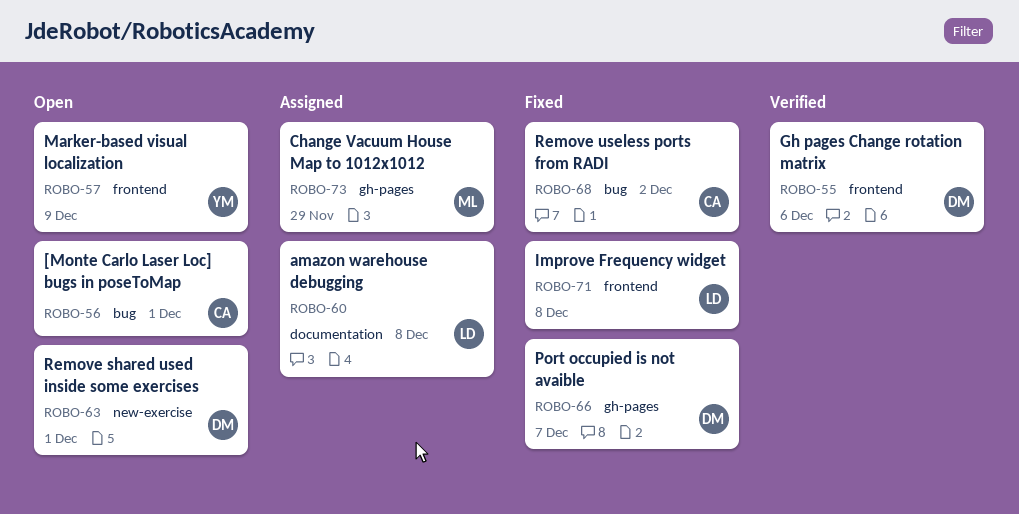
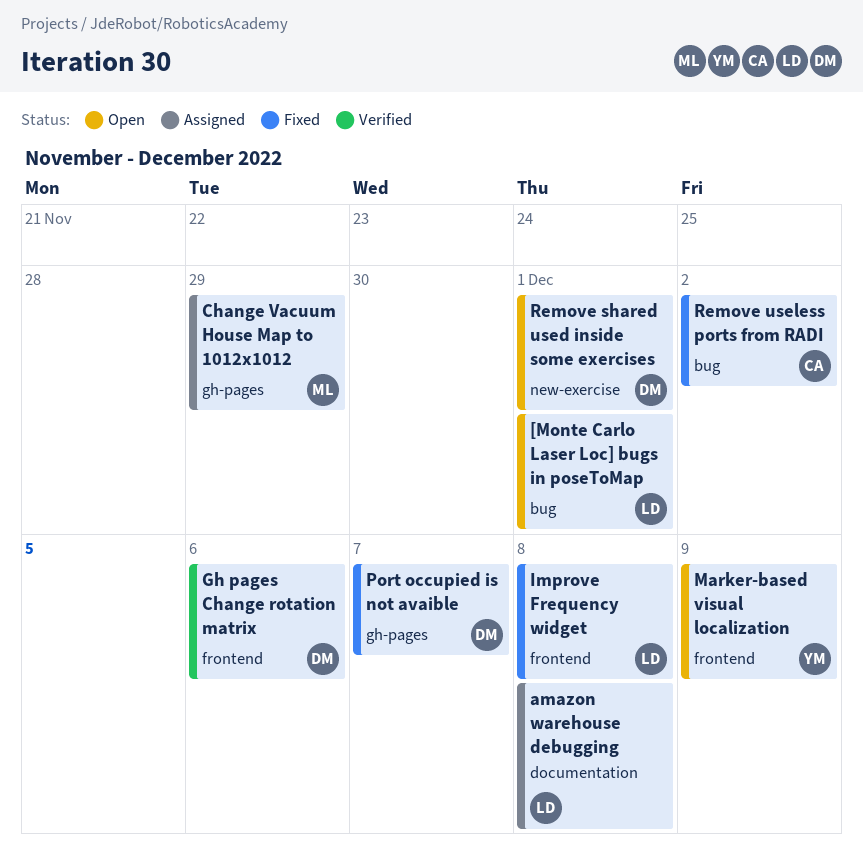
[Monte Carlo Laser Loc] bugs in poseToMap, owner: CA -> LD

